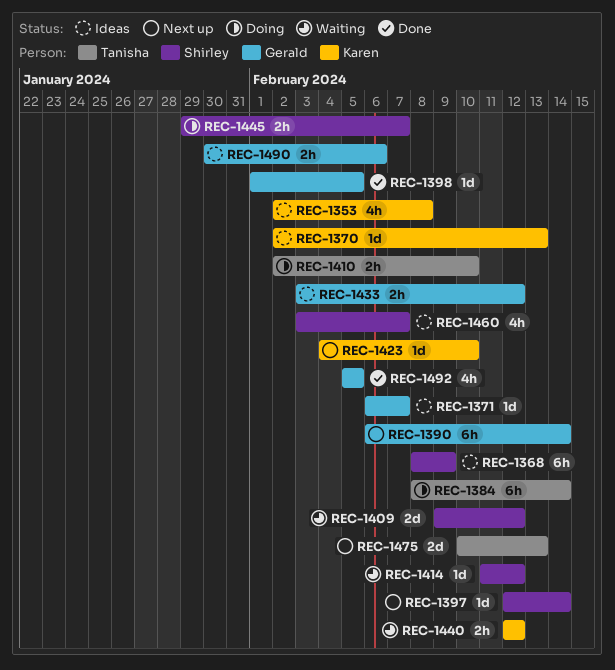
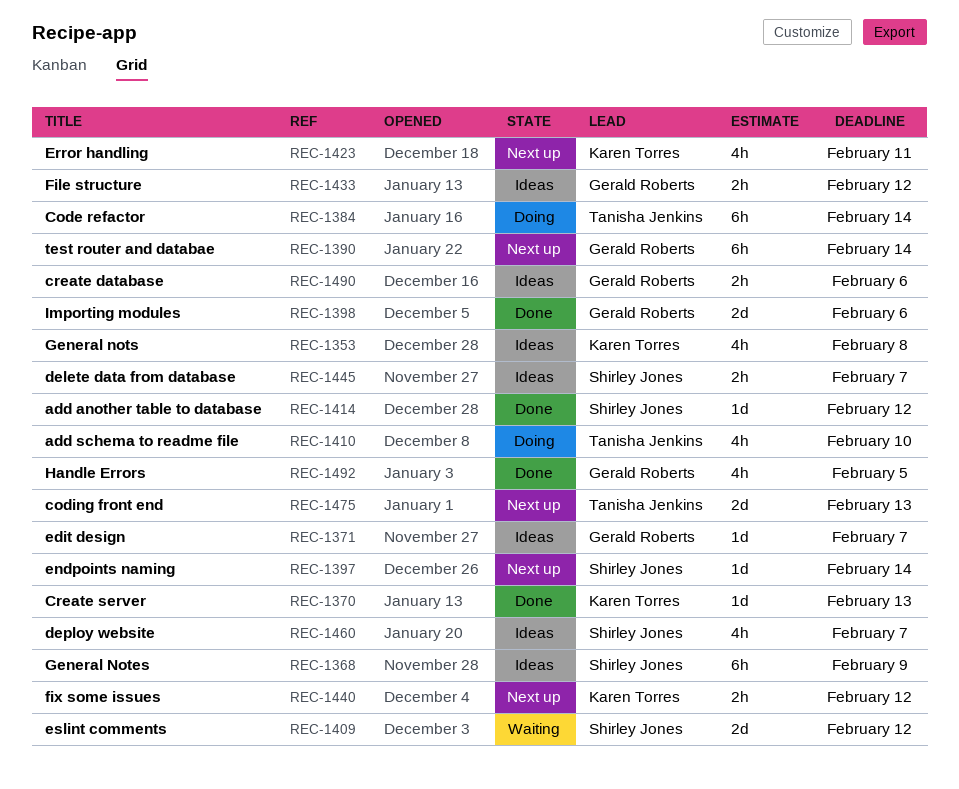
REC-1370, status: Ideas -> Done
REC-1398, estimate: 1d -> 2d
REC-1398, due: Feb 5 -> Feb 6
REC-1410, estimate: 2h -> 4h
REC-1414, status: Waiting -> Done
REC-1423, estimate: 1d -> 4h
REC-1423, due: Feb 10 -> Feb 11
REC-1440, status: Waiting -> Next up
REC-1445, status: Doing -> Ideas

